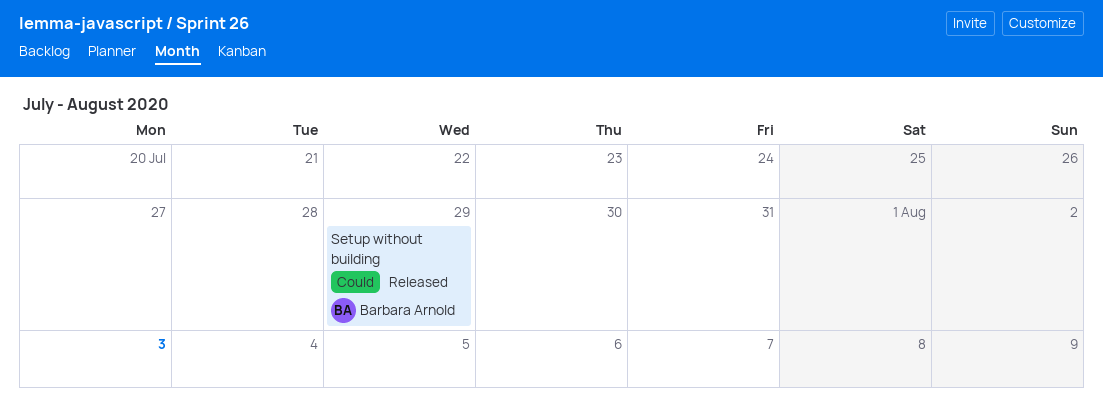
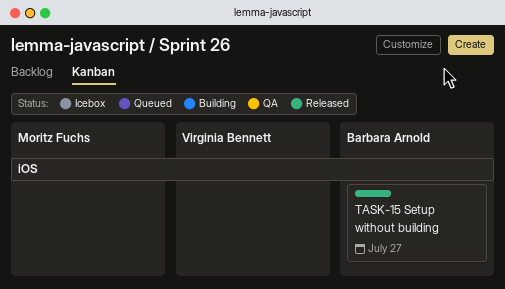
Setup without building, due: Jul 29 -> Jul 27

